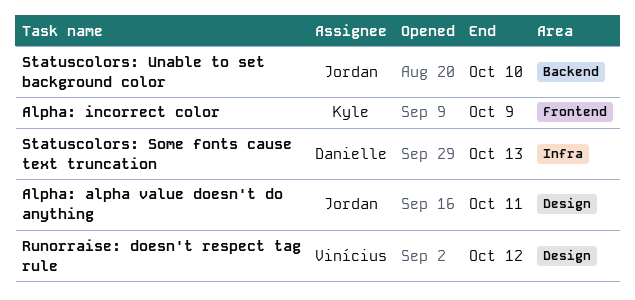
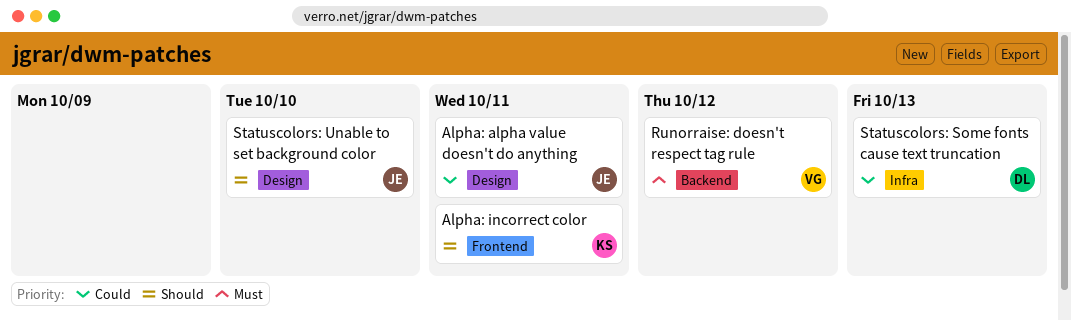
Alpha: incorrect color, due: Oct 9 -> Oct 11
Runorraise: doesn't respect tag rule, label: Design -> Backend
Statuscolors: Unable to set background color, label: Backend -> Design

